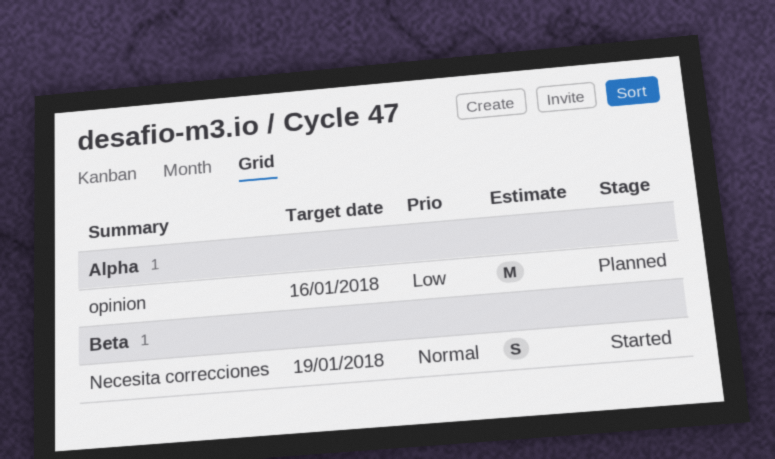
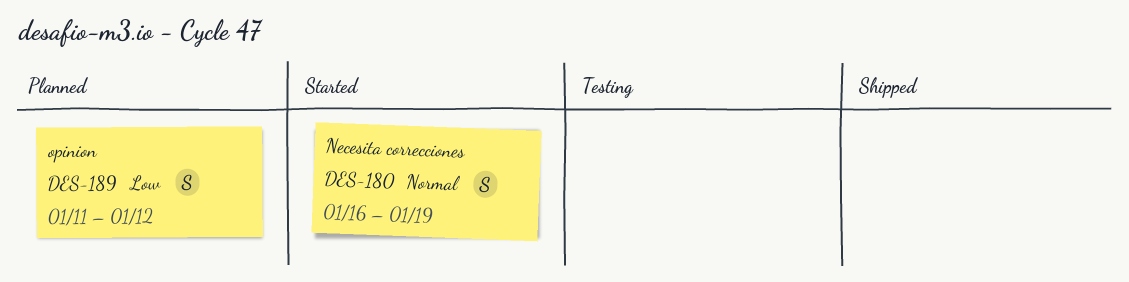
opinion, estimate: M -> S
opinion, due: Jan 16 -> Jan 12

